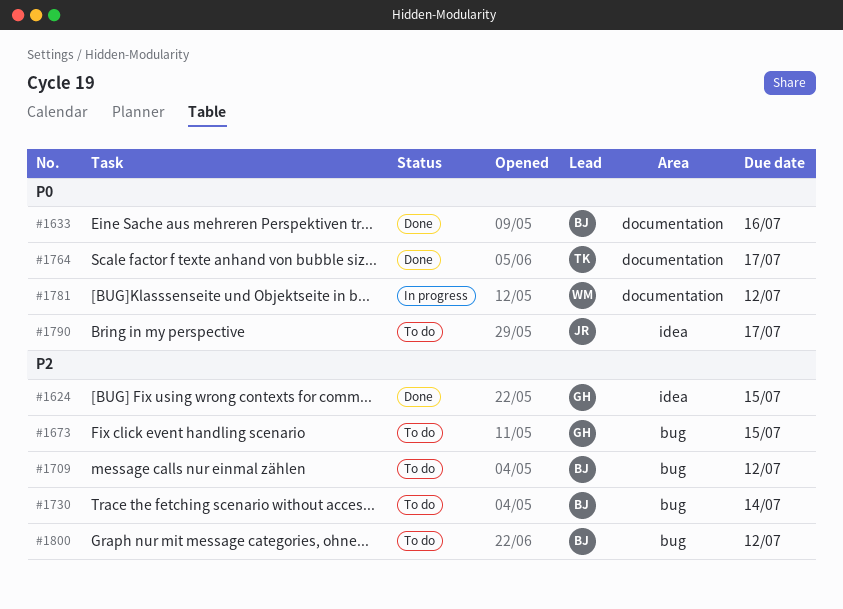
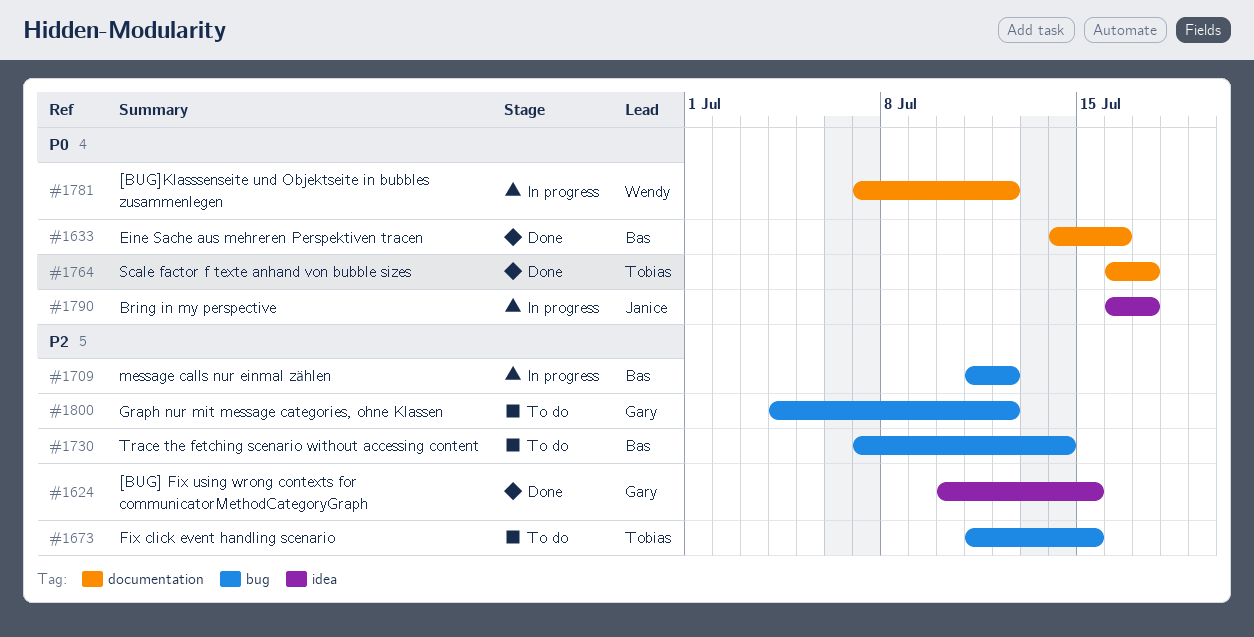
#1673, owner: Gary -> Tobias
#1709, status: To do -> In progress
#1790, status: To do -> In progress
#1800, owner: Bas -> Gary

